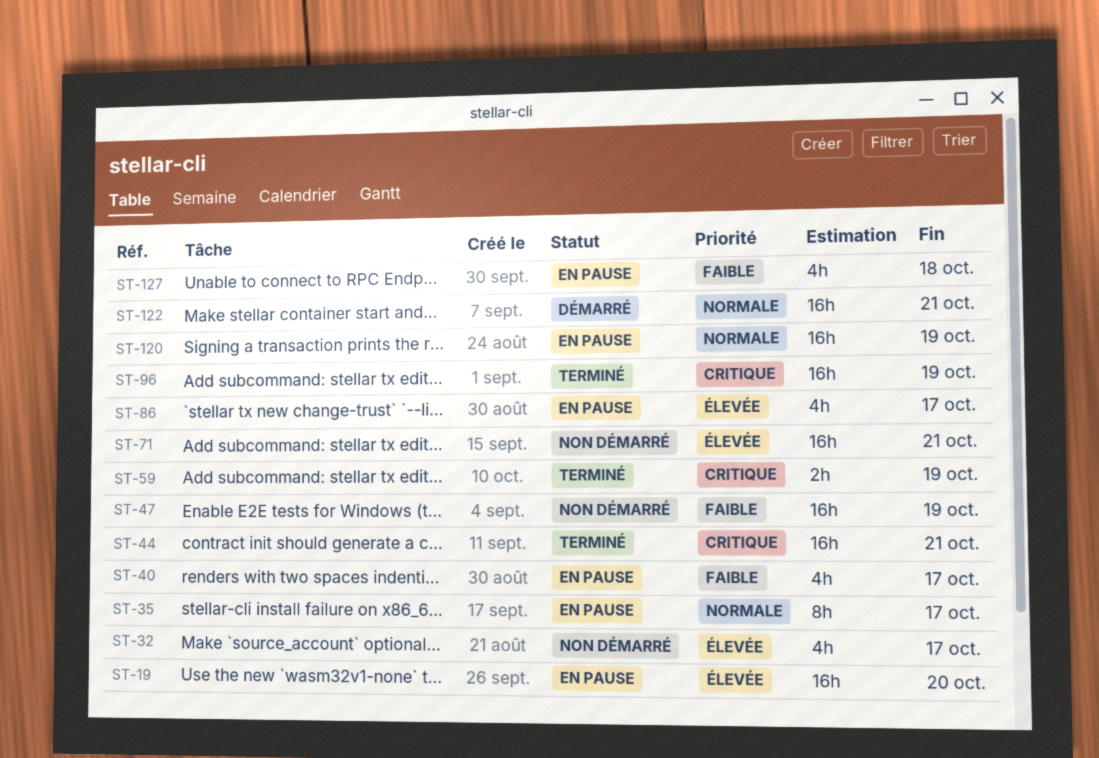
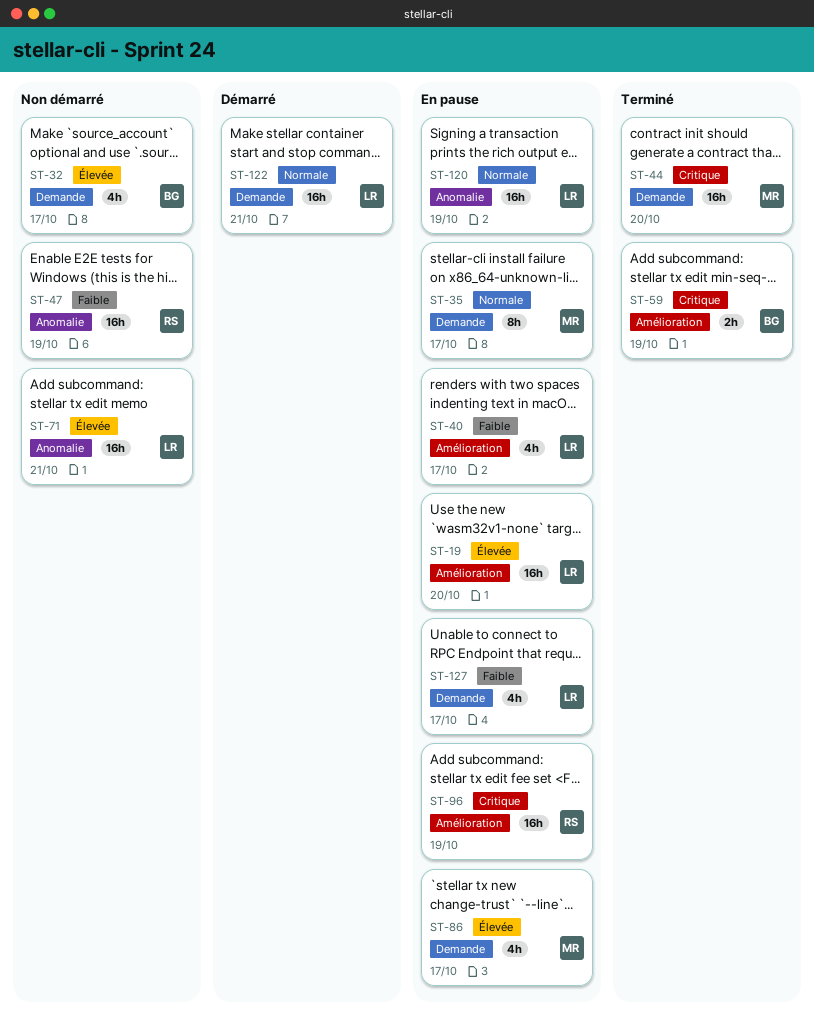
ST-44, due: Oct 21 -> Oct 20
ST-96, status: Terminé -> En pause
ST-127, due: Oct 18 -> Oct 17

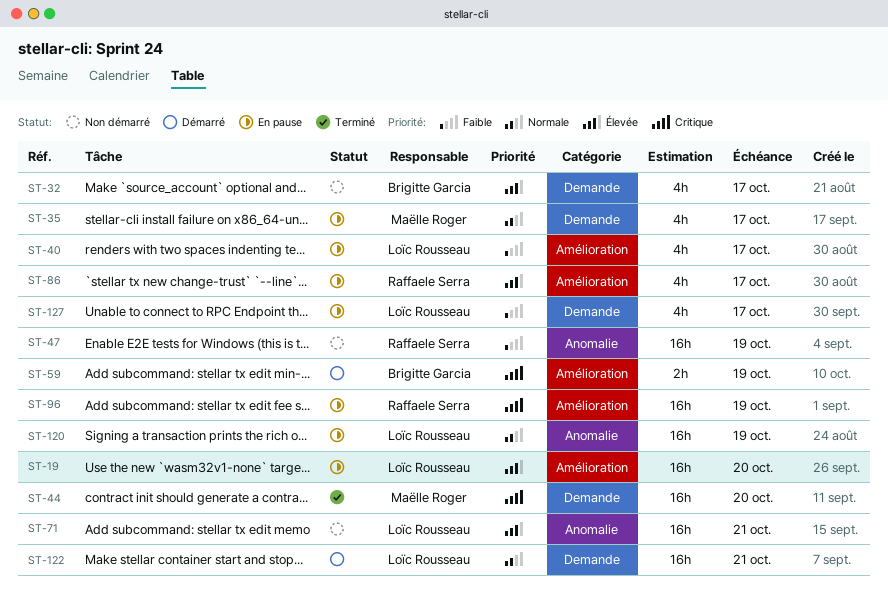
ST-35, estimate: 8h -> 4h
ST-59, status: Terminé -> Démarré
ST-86, owner: Maëlle Roger -> Raffaele Serra
ST-86, label: Demande -> Amélioration

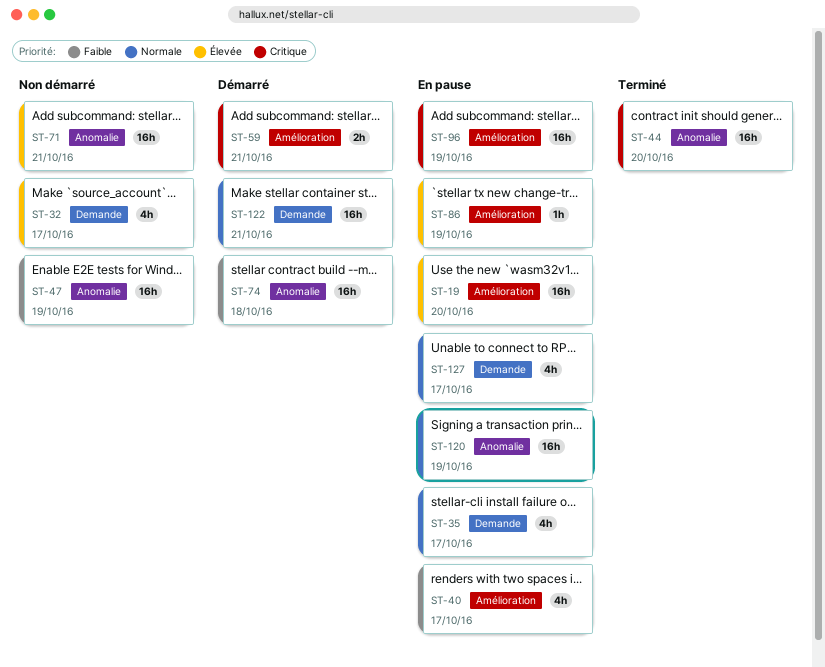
ST-44, label: Demande -> Anomalie
ST-59, due: Oct 19 -> Oct 21
ST-74: none -> present
ST-86, estimate: 4h -> 1h
ST-86, due: Oct 17 -> Oct 19
ST-127, priority: Faible -> Normale

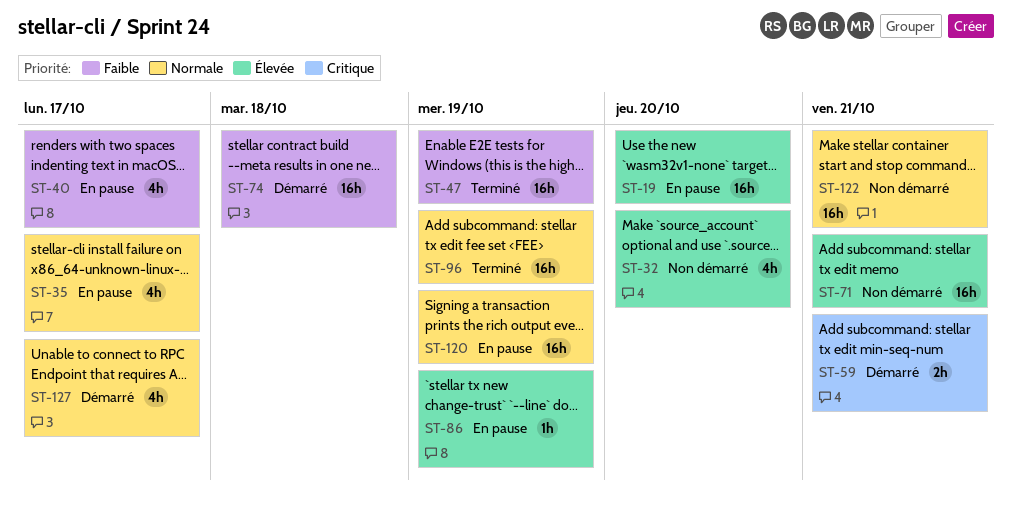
ST-32, due: Oct 17 -> Oct 20
ST-44: present -> none
ST-47, status: Non démarré -> Terminé
ST-96, status: En pause -> Terminé
ST-96, priority: Critique -> Normale
ST-122, status: Démarré -> Non démarré
ST-127, status: En pause -> Démarré

